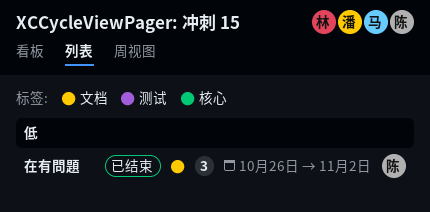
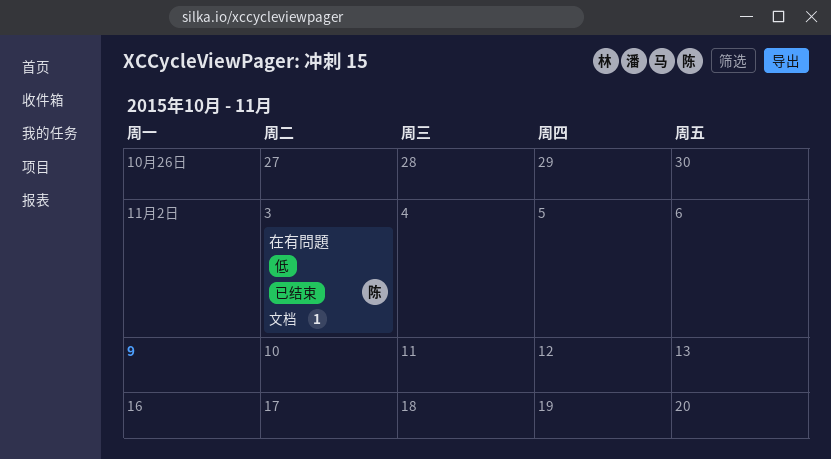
在有問題, estimate: 3 -> 1
在有問題, due: Nov 2 -> Nov 3

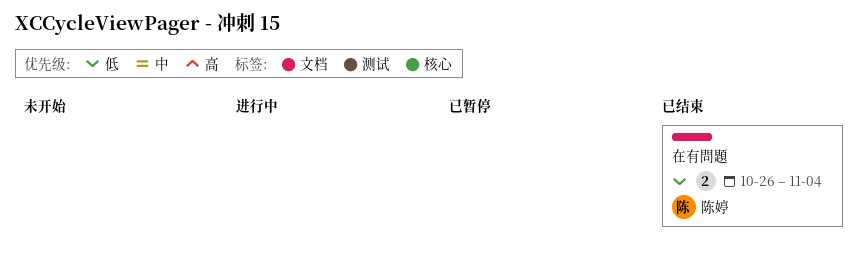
在有問題, estimate: 1 -> 2
在有問題, due: Nov 3 -> Nov 4

